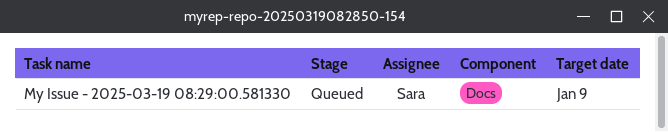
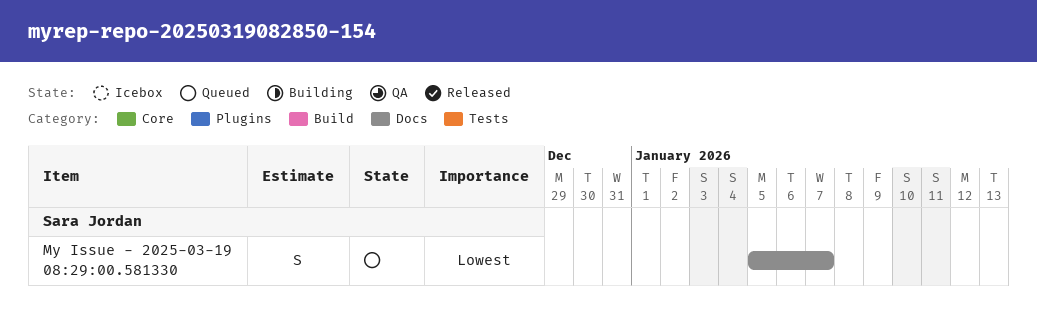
My Issue - 2025-03-19 08:29:00.581330, due: Jan 9 -> Jan 7

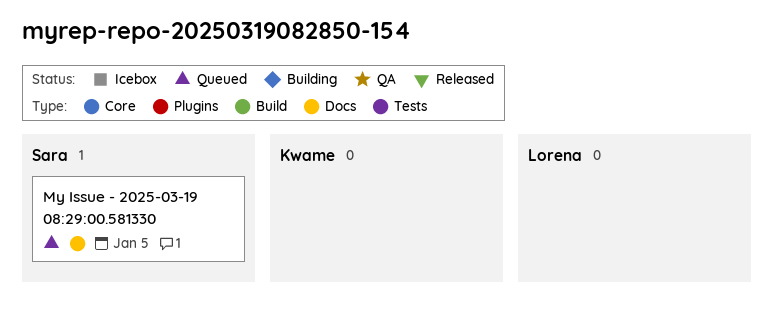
My Issue - 2025-03-19 08:29:00.581330, due: Jan 7 -> Jan 5

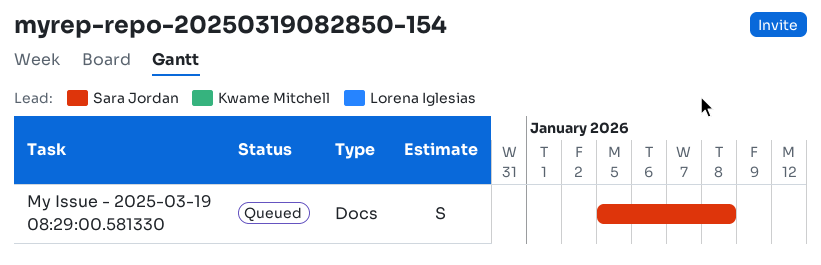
My Issue - 2025-03-19 08:29:00.581330, due: Jan 5 -> Jan 8

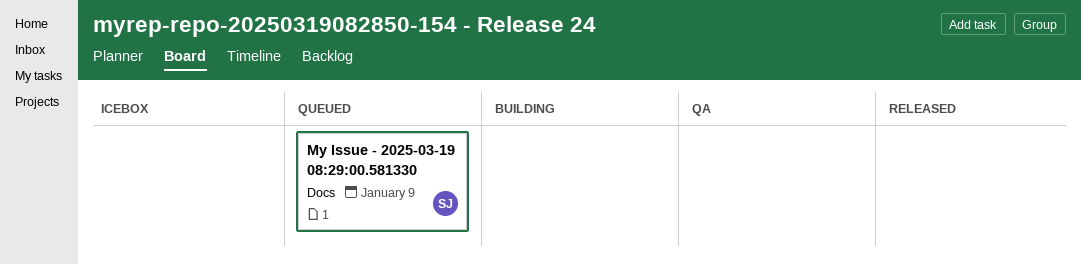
My Issue - 2025-03-19 08:29:00.581330, due: Jan 8 -> Jan 9

